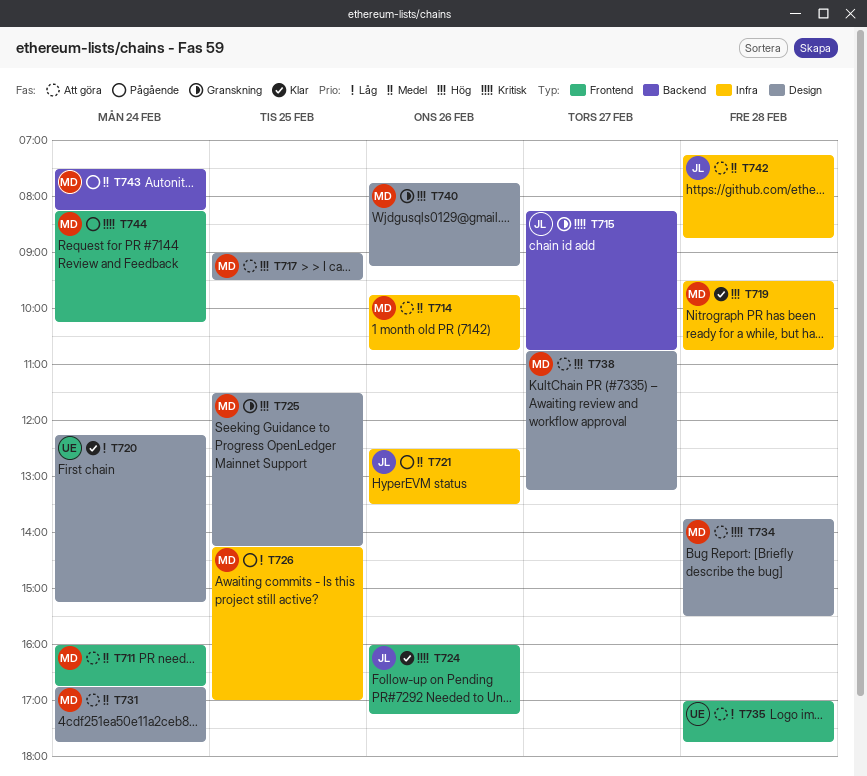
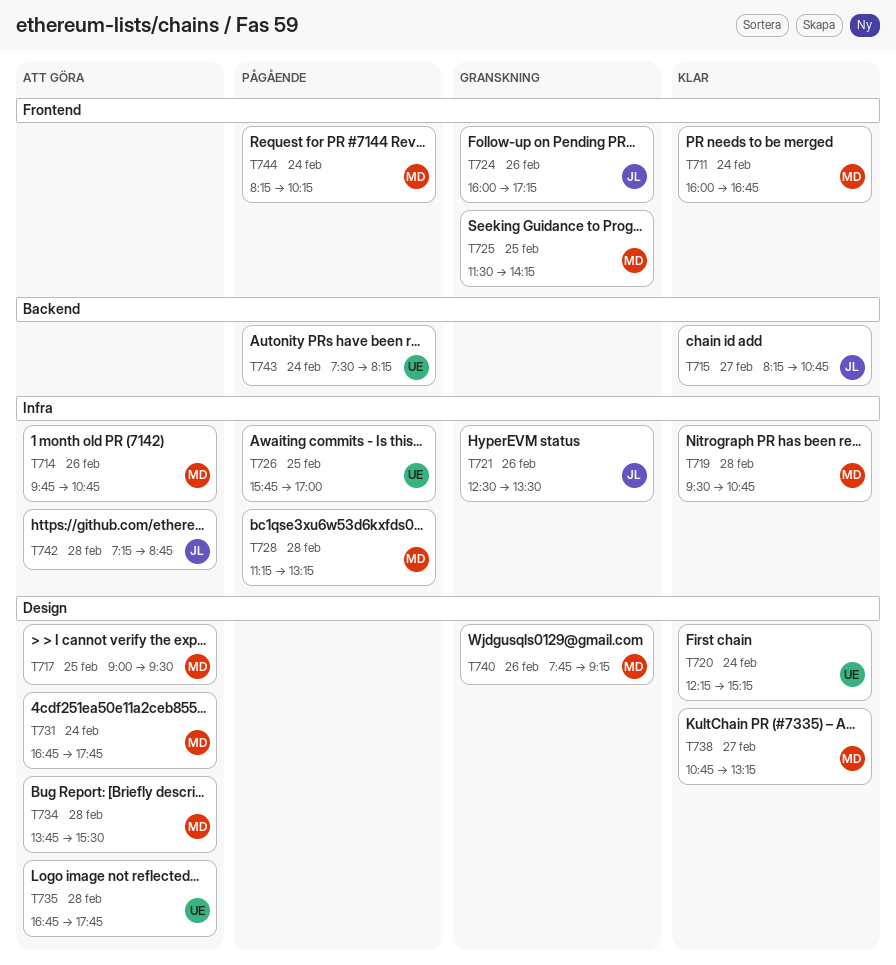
T711, status: Att göra -> Klar
T715, status: Granskning -> Klar
T721, status: Pågående -> Granskning
T724, status: Klar -> Granskning
T725, label: Design -> Frontend
T726, owner: MD -> UE
T726, begins: 14:15 -> 15:45
T728: none -> present
T735, label: Frontend -> Design
T735, begins: 17:00 -> 16:45
T738, status: Att göra -> Klar
T743, owner: MD -> UE

